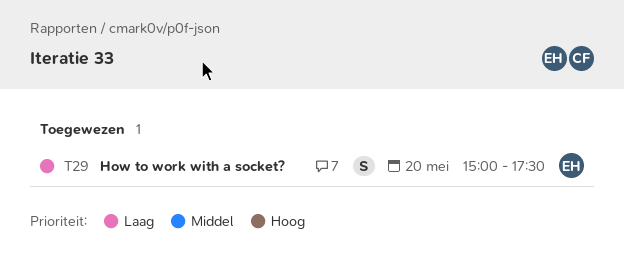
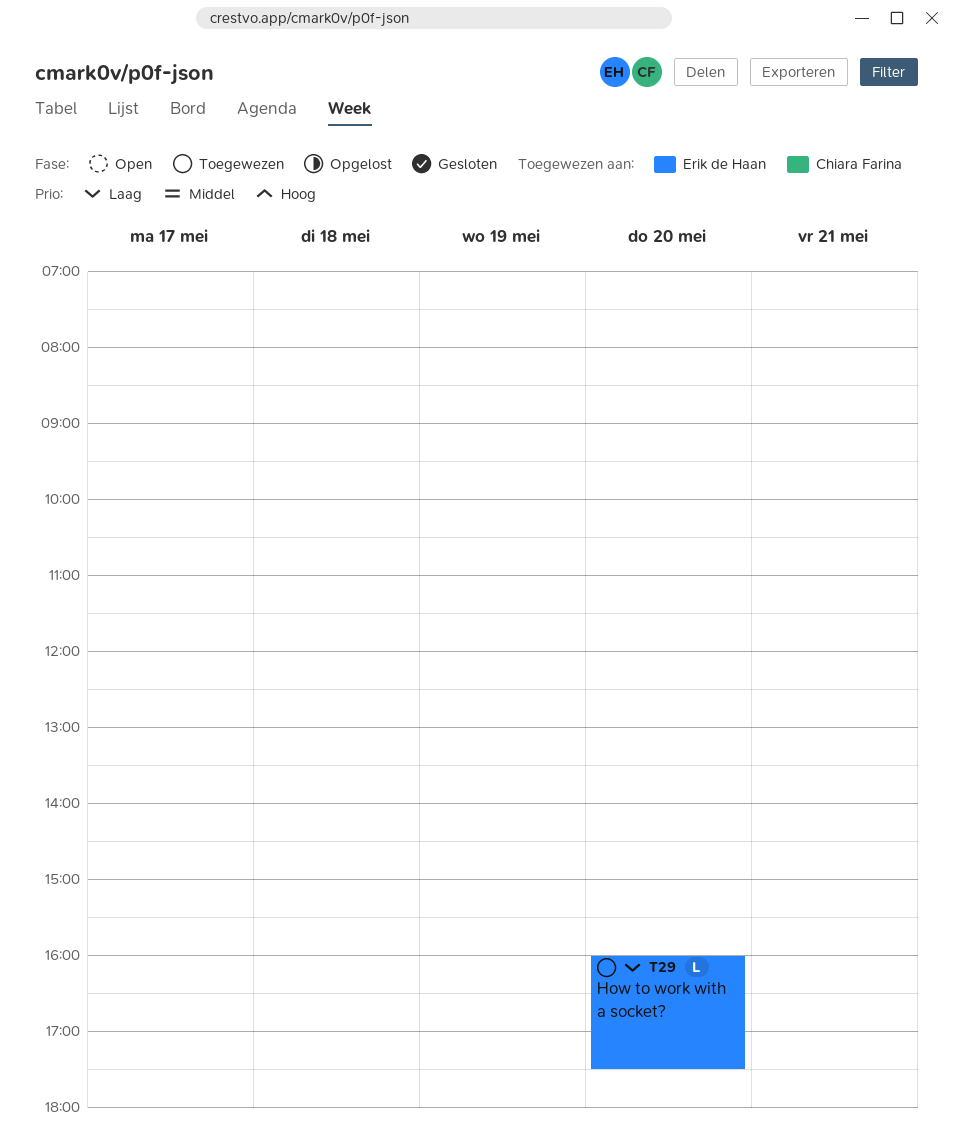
T29, estimate: S -> L
T29, begins: 15:00 -> 16:00

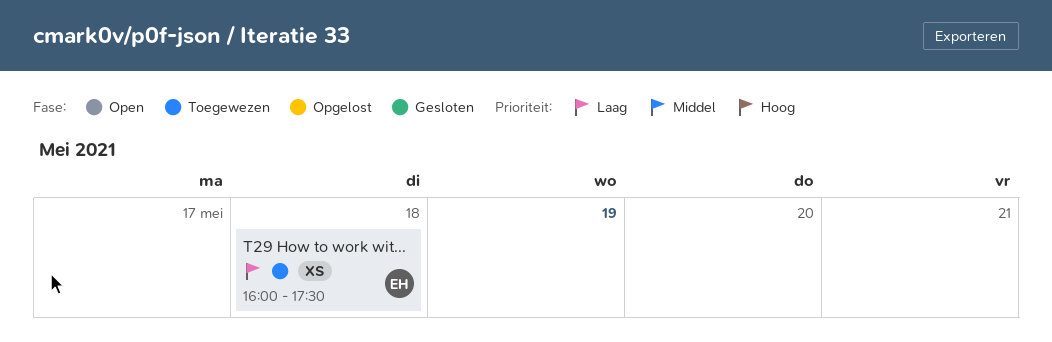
T29, estimate: L -> XS
T29, day: May 20 -> May 18

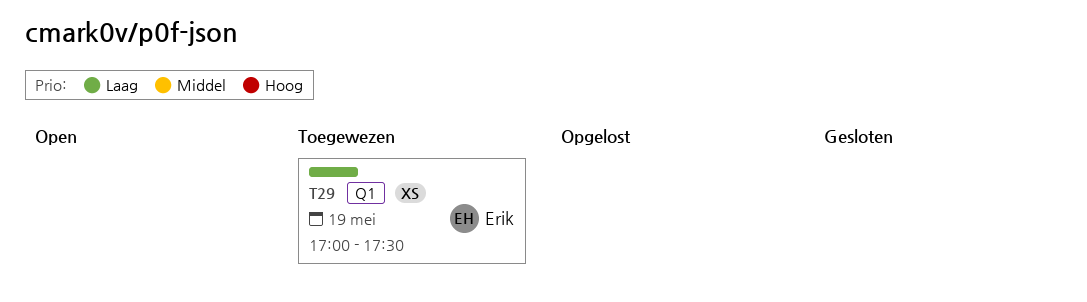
T29, day: May 18 -> May 19
T29, begins: 16:00 -> 17:00

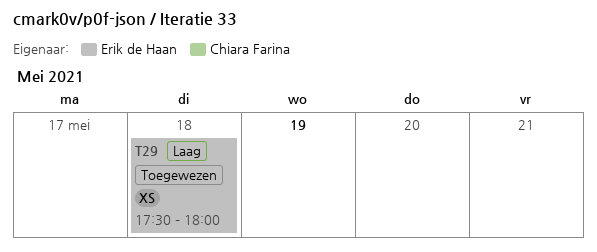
T29, day: May 19 -> May 18
T29, begins: 17:00 -> 17:30
T29, ends: 17:30 -> 18:00

